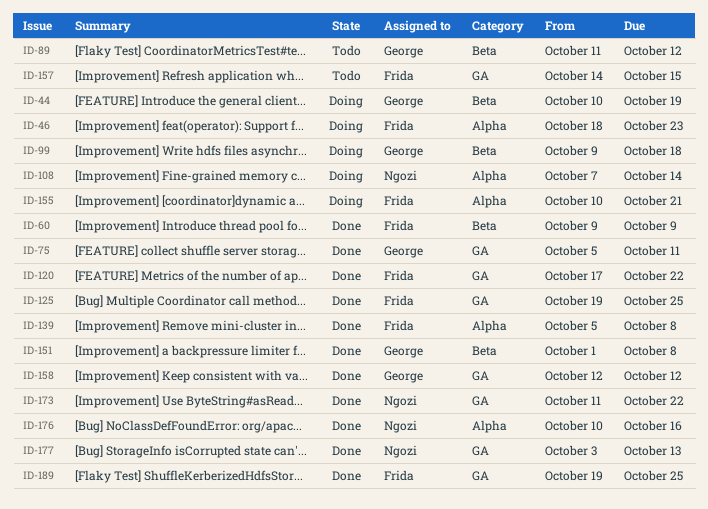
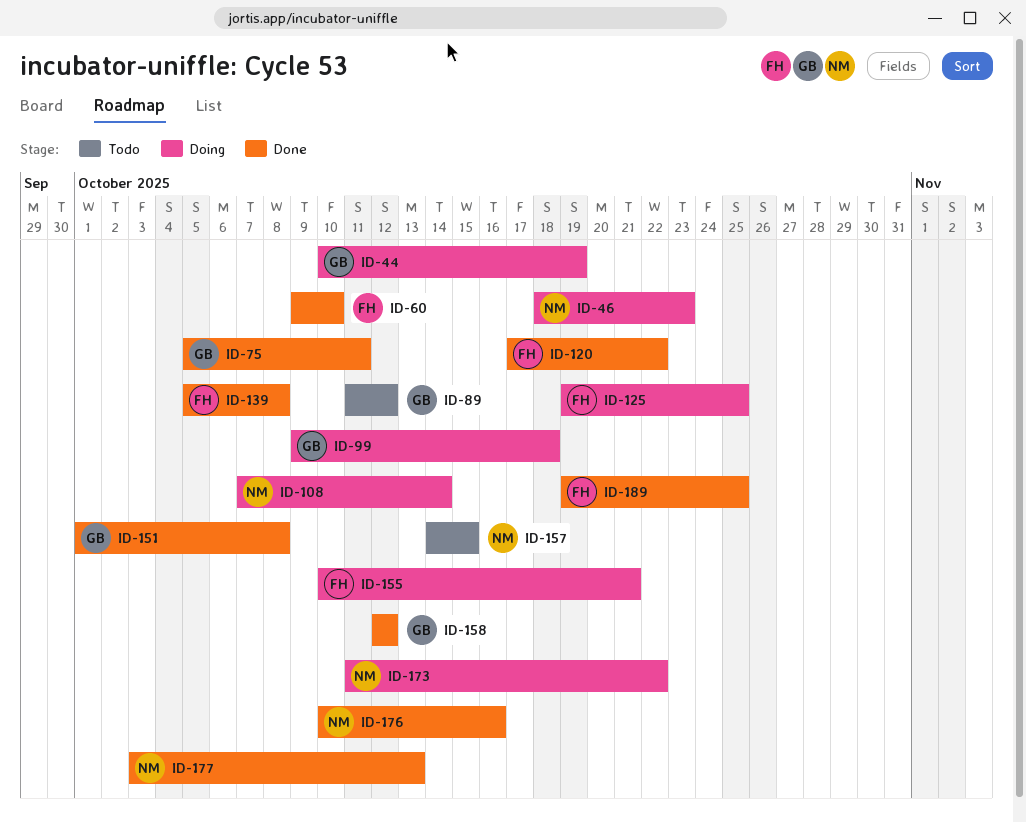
ID-46, owner: Frida -> Ngozi
ID-60, due: Oct 9 -> Oct 10
ID-125, status: Done -> Doing
ID-157, owner: Frida -> Ngozi
ID-173, status: Done -> Doing

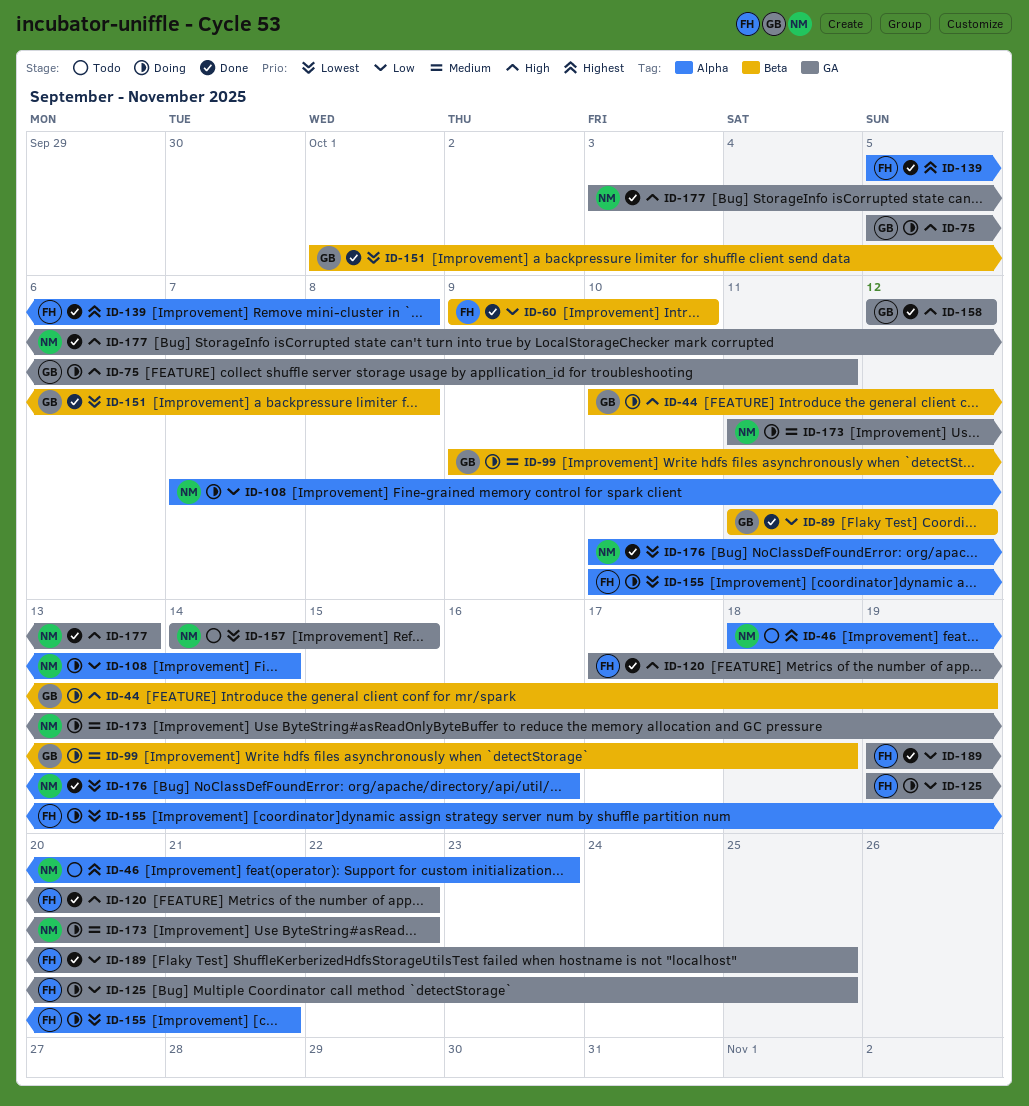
ID-46, status: Doing -> Todo
ID-75, status: Done -> Doing
ID-89, status: Todo -> Done

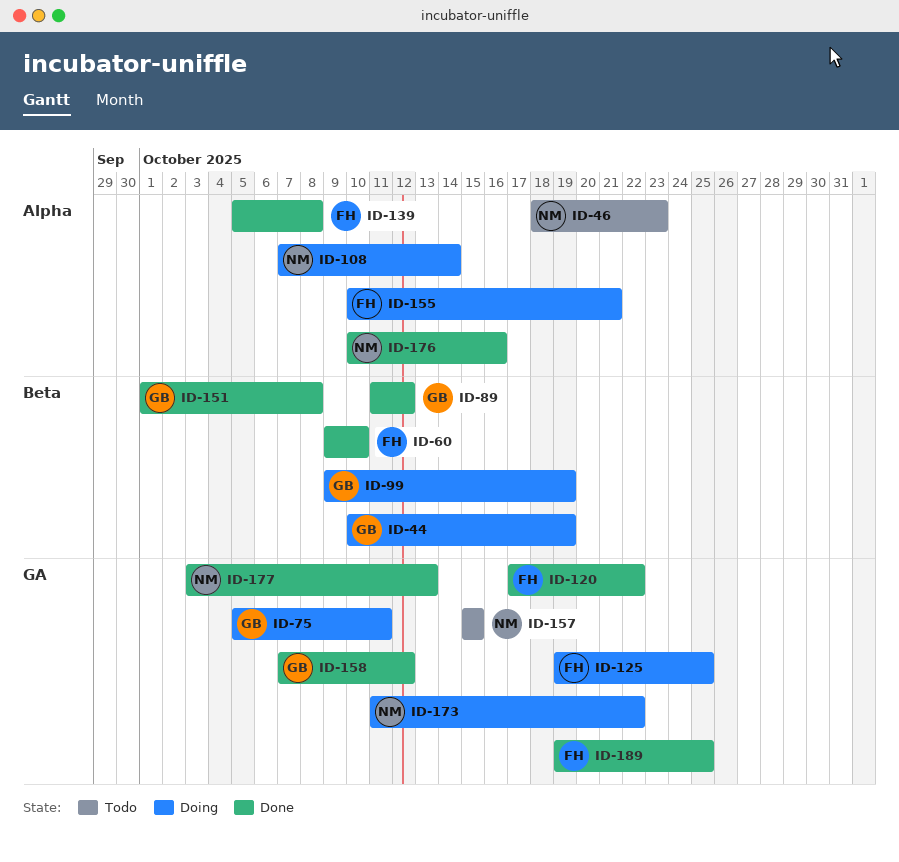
ID-99, due: Oct 18 -> Oct 19
ID-157, start: Oct 14 -> Oct 15
ID-158, start: Oct 12 -> Oct 7

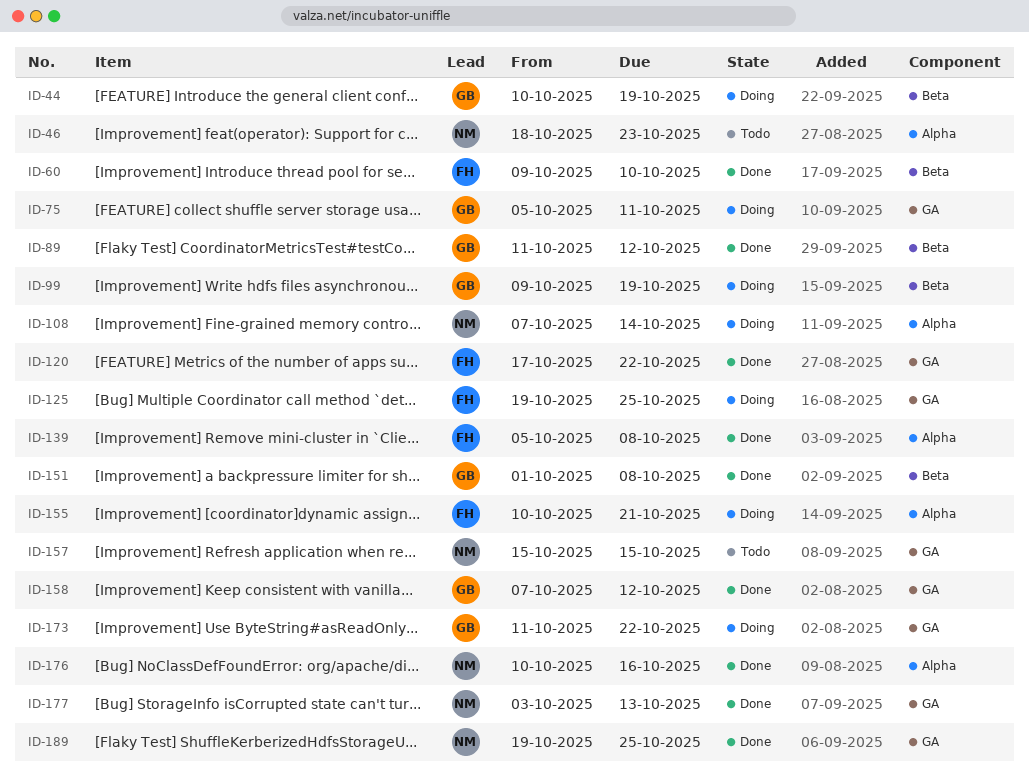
ID-173, owner: NM -> GB
ID-189, owner: FH -> NM

